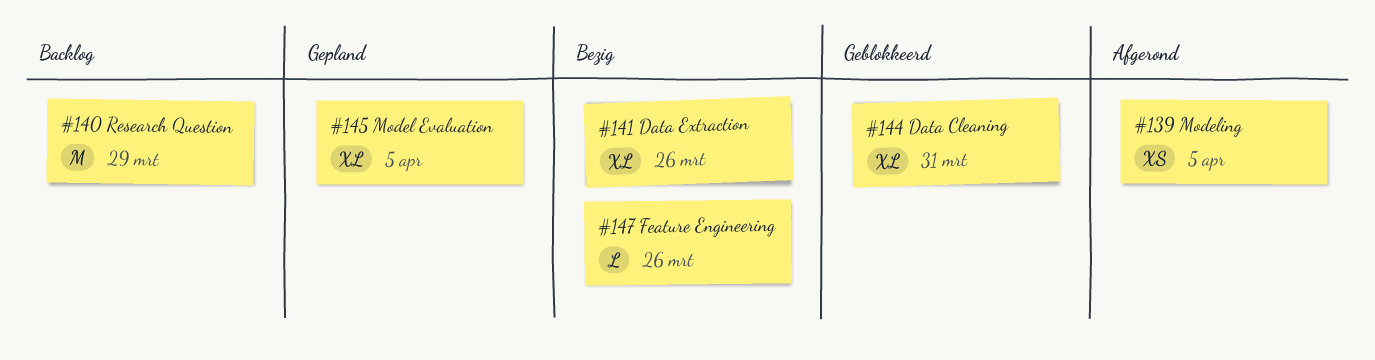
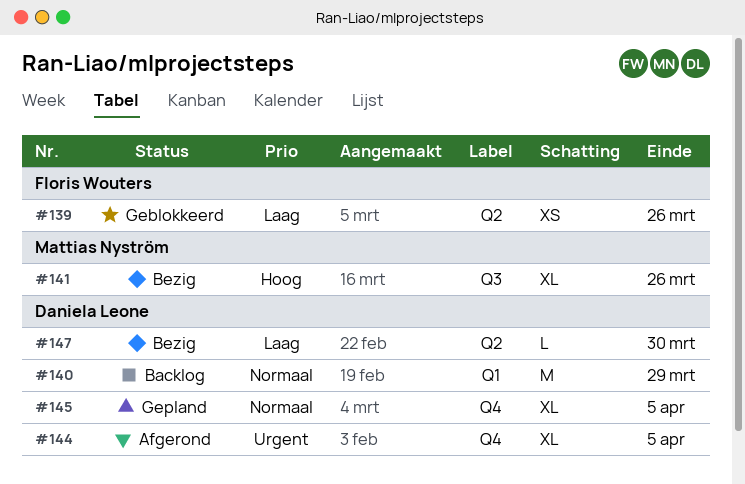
#139, status: Afgerond -> Geblokkeerd
#139, due: Apr 5 -> Mar 26
#144, status: Geblokkeerd -> Afgerond
#144, due: Mar 31 -> Apr 5
#147, due: Mar 26 -> Mar 30

